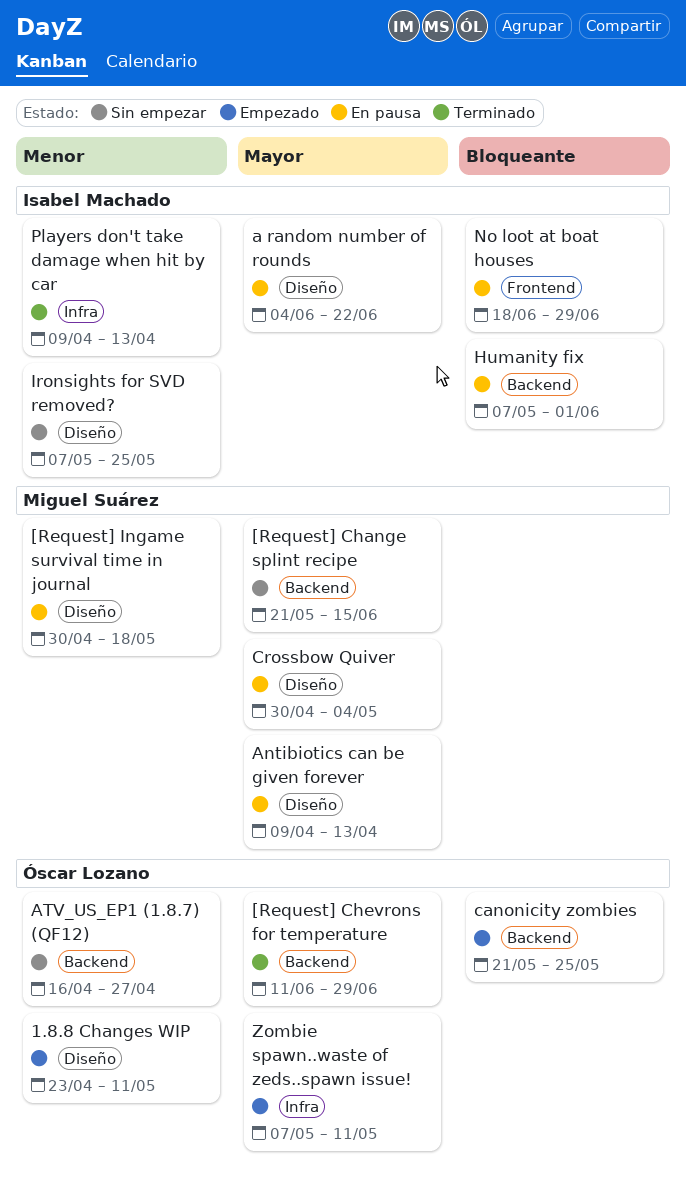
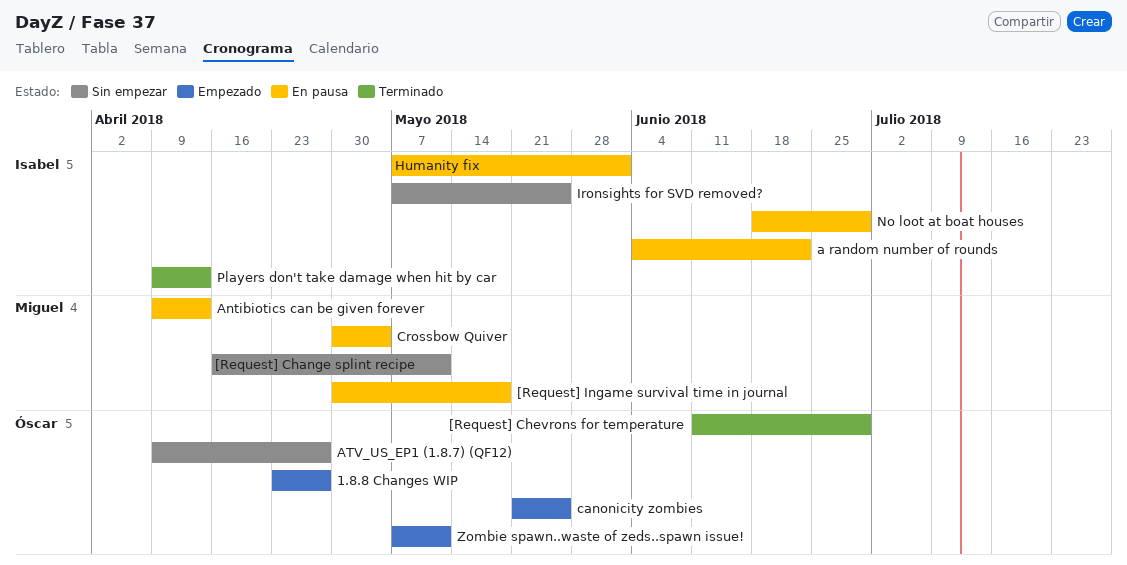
1.8.8 Changes WIP, due: May 11 -> Apr 27
[Request] Change splint recipe, start: May 21 -> Apr 16
[Request] Change splint recipe, due: Jun 15 -> May 11
ATV_US_EP1 (1.8.7) (QF12), start: Apr 16 -> Apr 9

